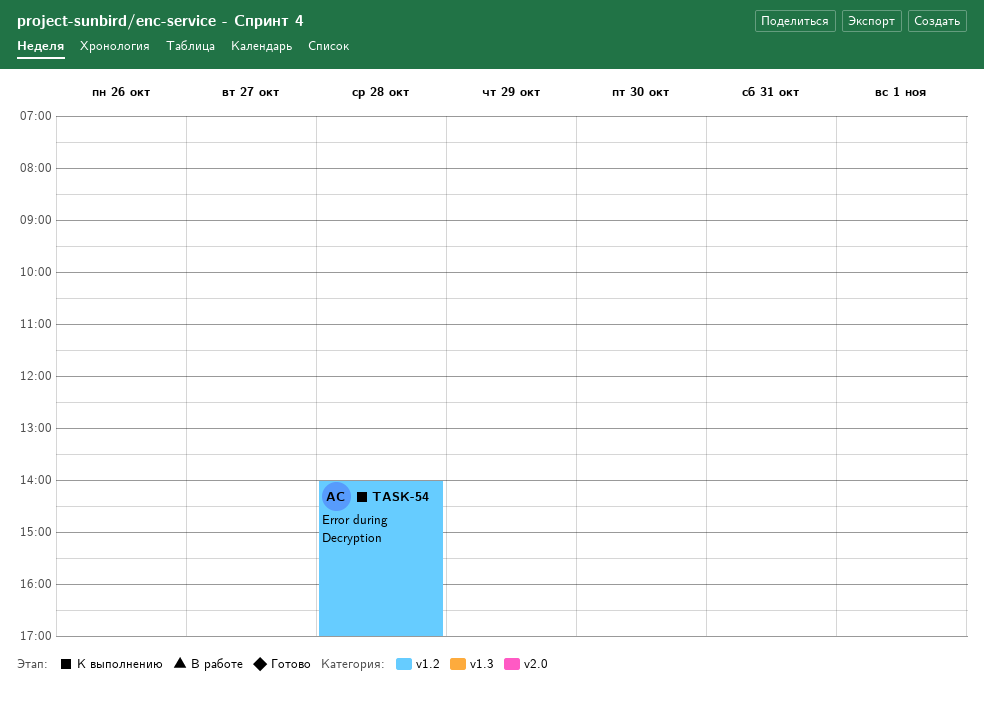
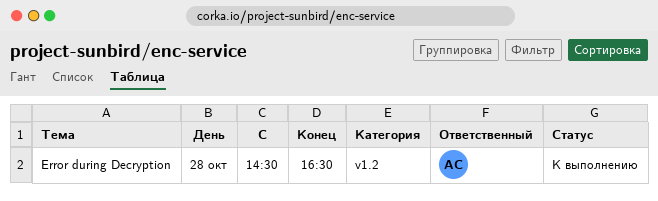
Error during Decryption, begins: 14:00 -> 14:30
Error during Decryption, ends: 17:00 -> 16:30

